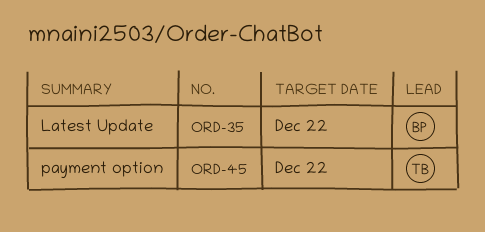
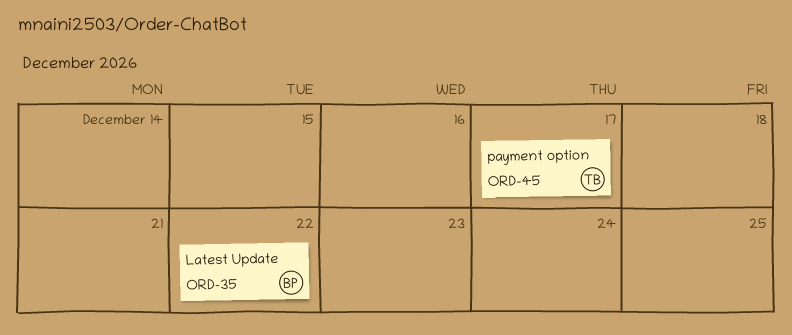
ORD-45, due: Dec 22 -> Dec 17

